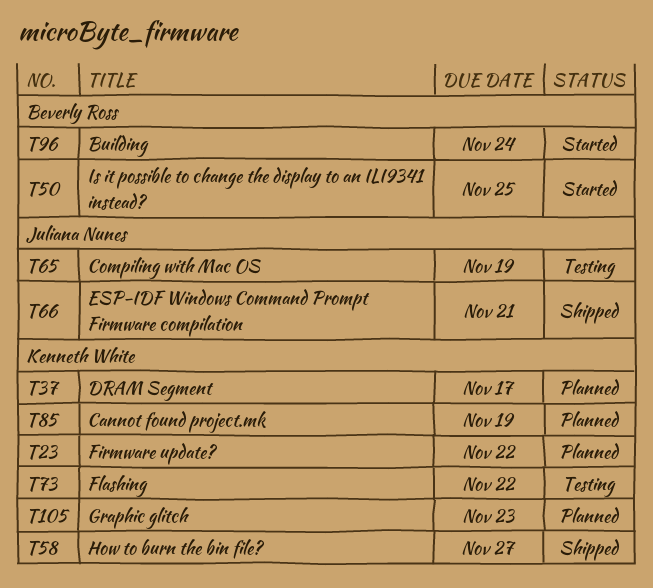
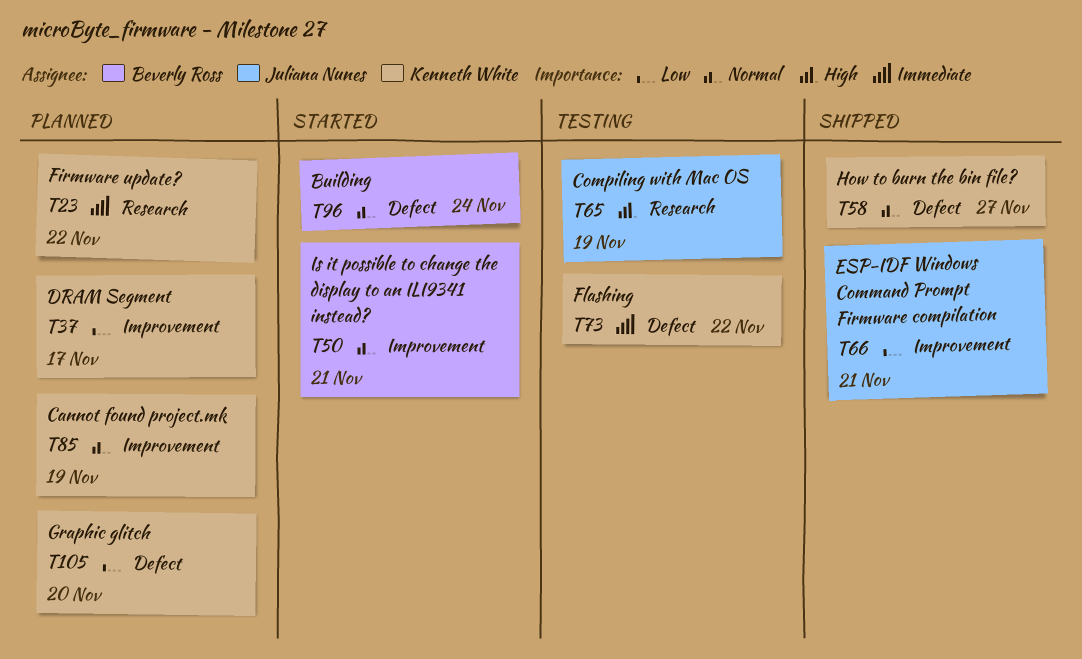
T50, due: Nov 25 -> Nov 21
T105, due: Nov 23 -> Nov 20

